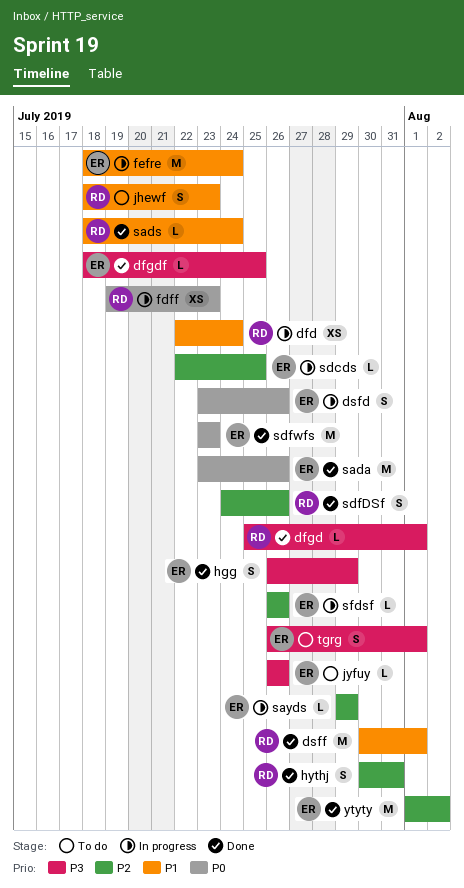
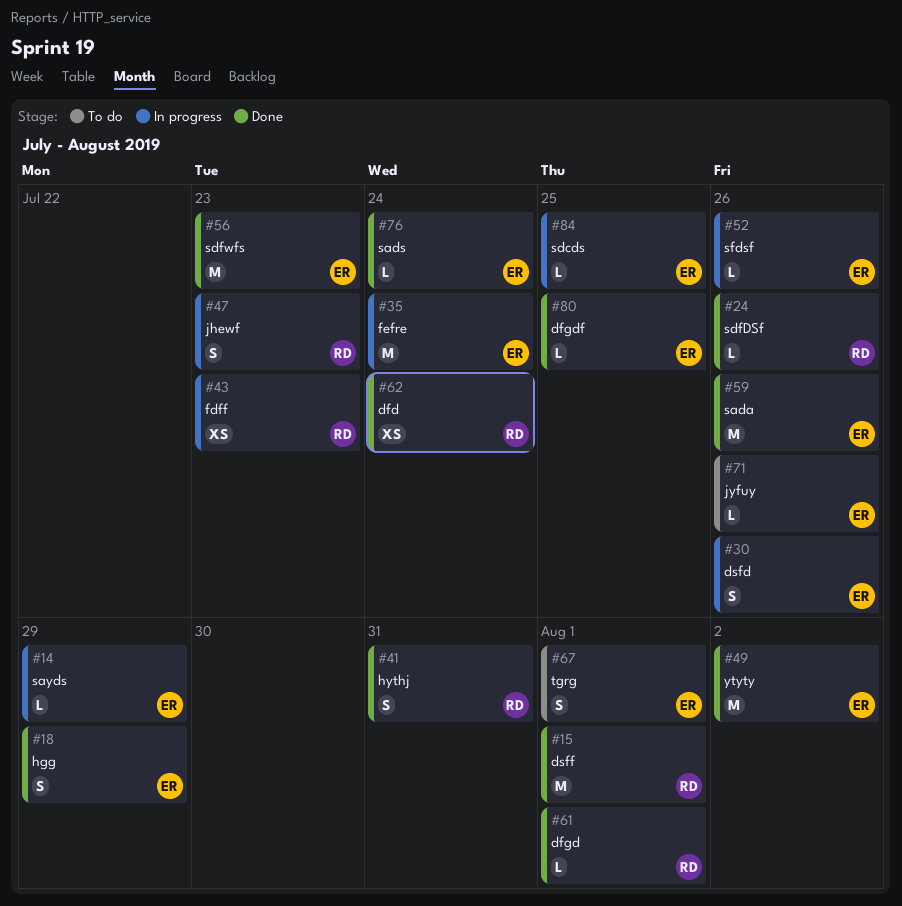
dfd, status: In progress -> Done
jhewf, status: To do -> In progress
sads, owner: RD -> ER
sdfDSf, estimate: S -> L

